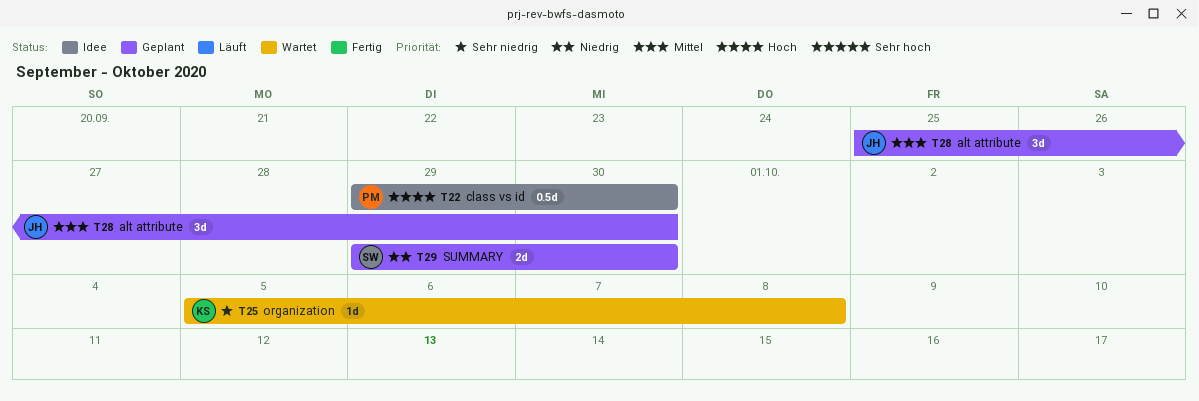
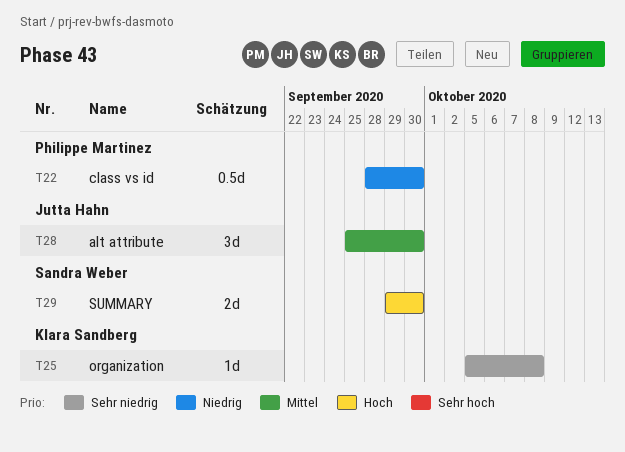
T22, priority: Hoch -> Niedrig
T22, start: Sep 29 -> Sep 28
T29, priority: Niedrig -> Hoch

